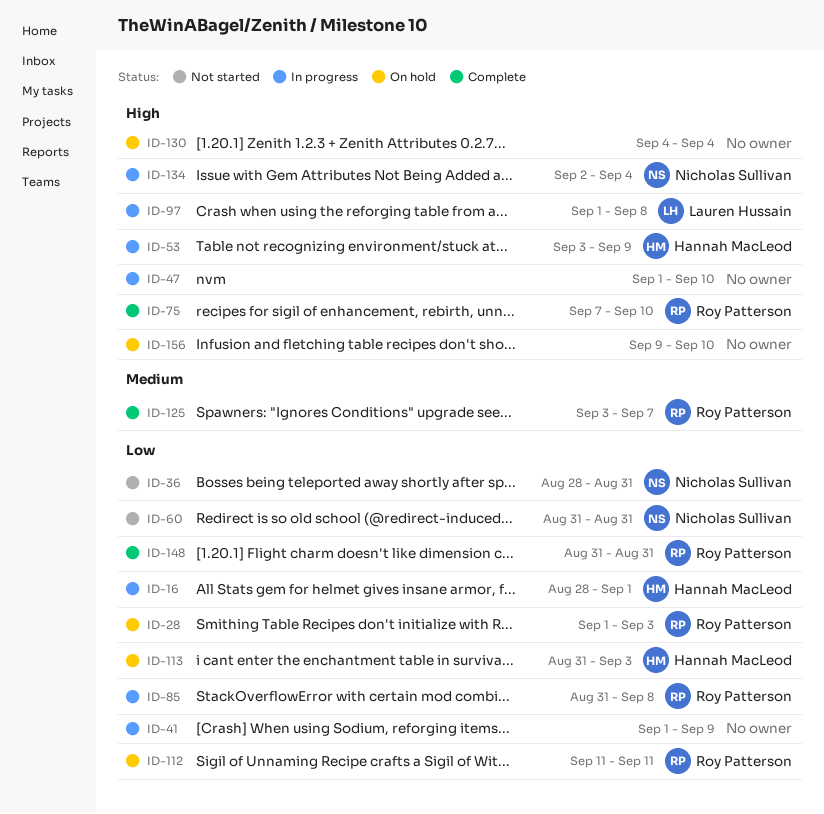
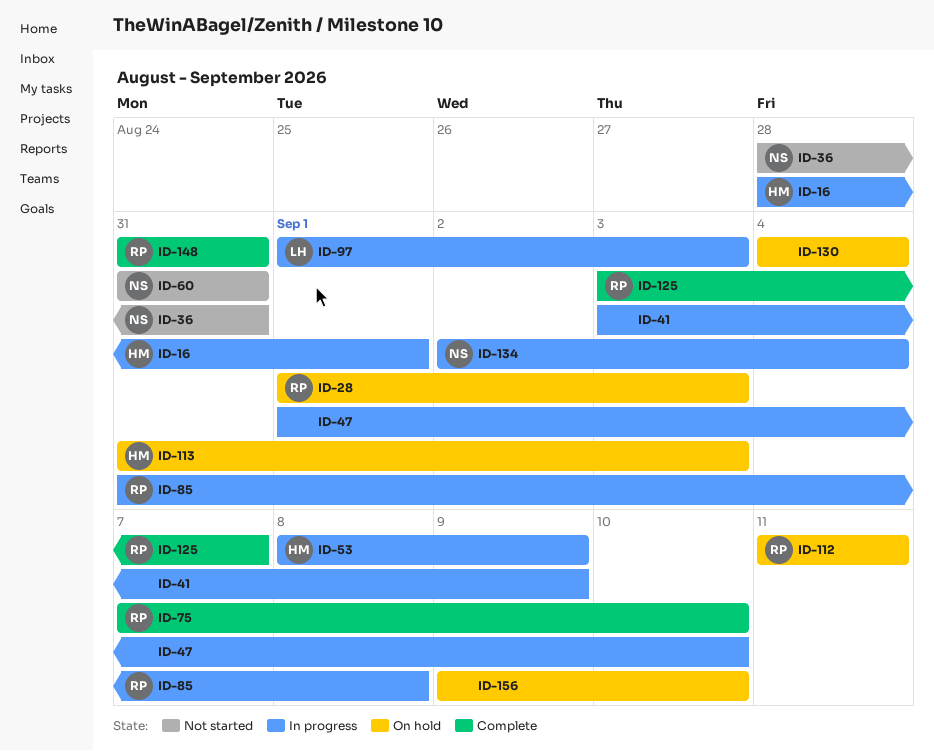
ID-41, start: Sep 1 -> Sep 3
ID-53, start: Sep 3 -> Sep 8
ID-97, due: Sep 8 -> Sep 3

